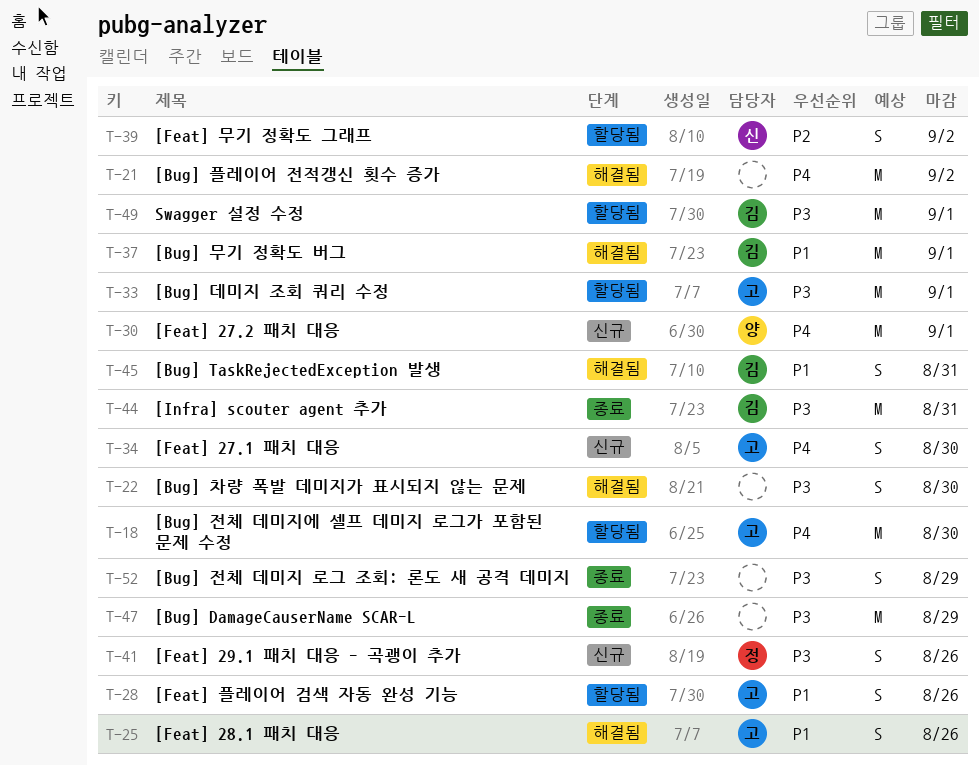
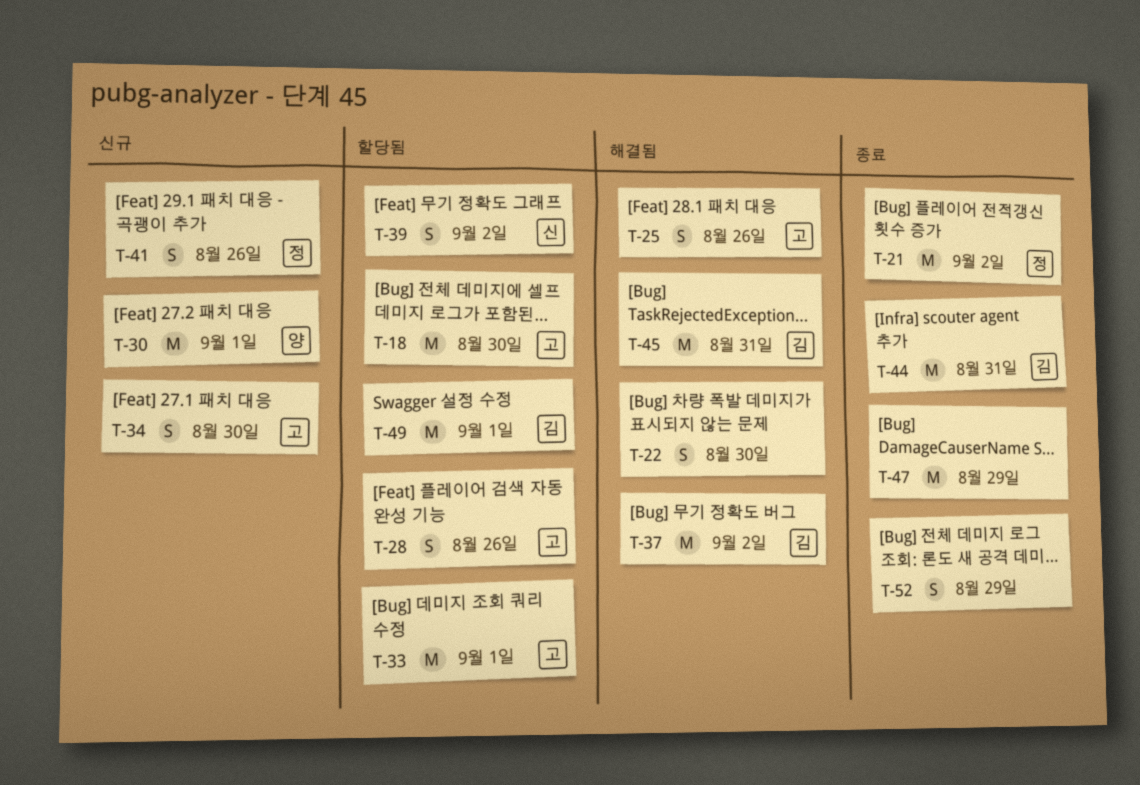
T-21, status: 해결됨 -> 종료
T-21, owner: none -> 정
T-37, due: Sep 1 -> Sep 2
T-45, estimate: S -> M

